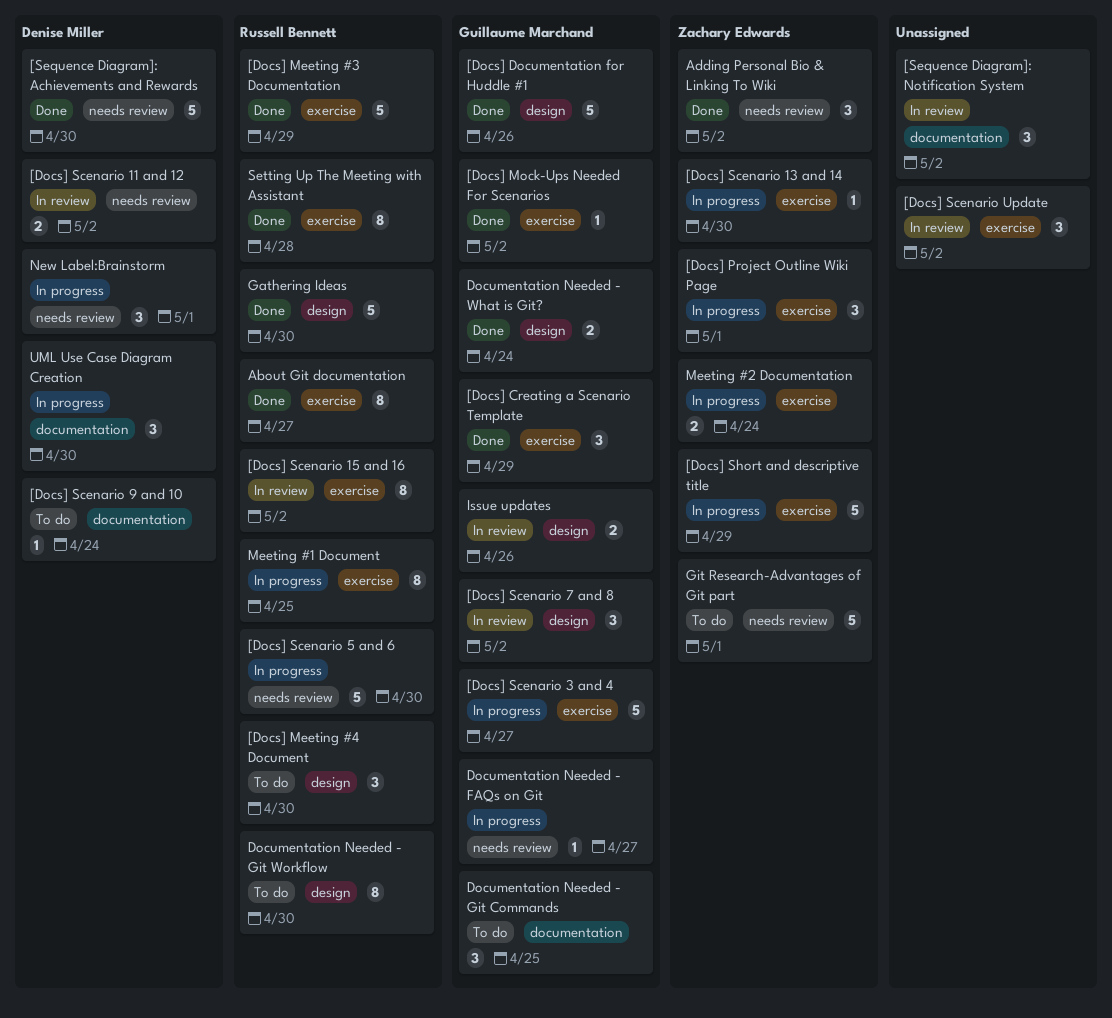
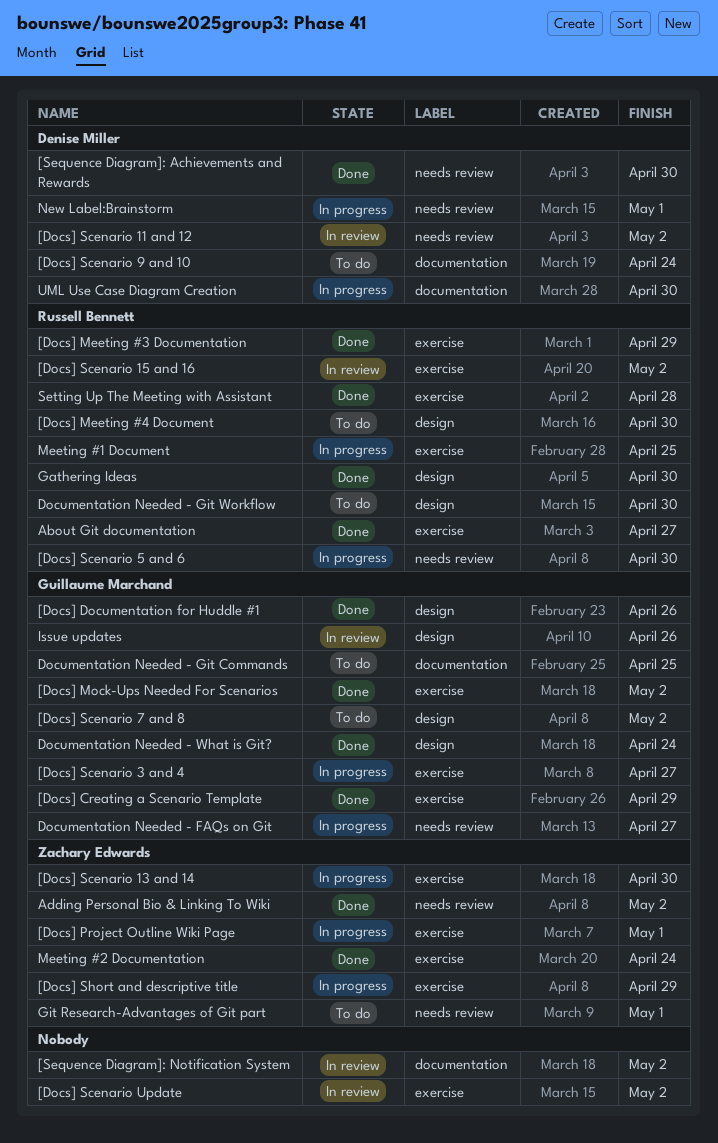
[Docs] Scenario 7 and 8, status: In review -> To do
Meeting #2 Documentation, status: In progress -> Done

